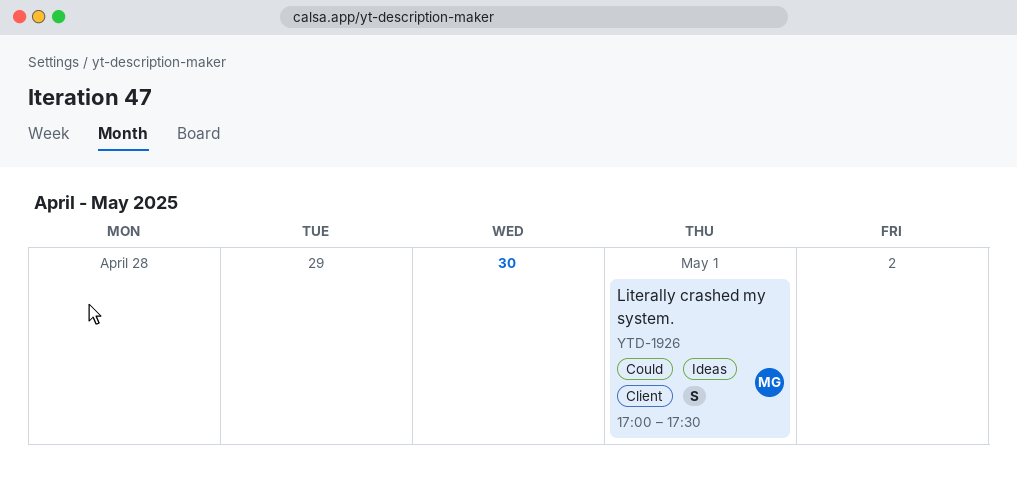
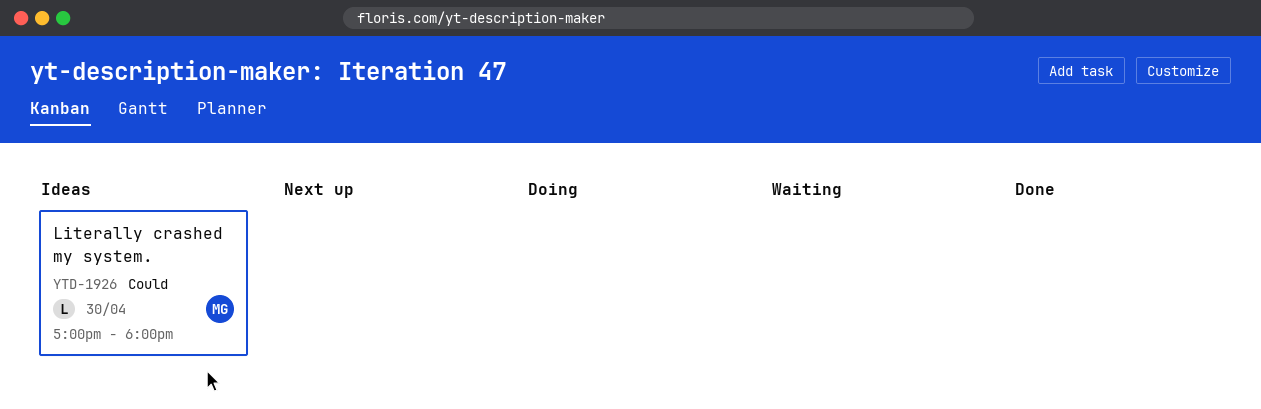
YTD-1926, estimate: S -> L
YTD-1926, day: May 1 -> Apr 30
YTD-1926, ends: 17:30 -> 18:00

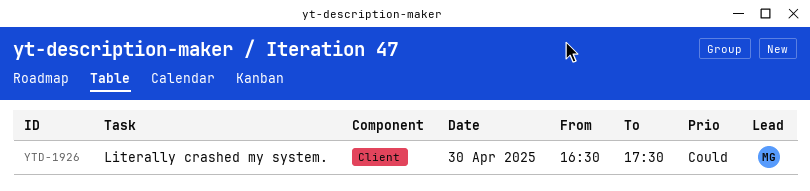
YTD-1926, begins: 17:00 -> 16:30
YTD-1926, ends: 18:00 -> 17:30

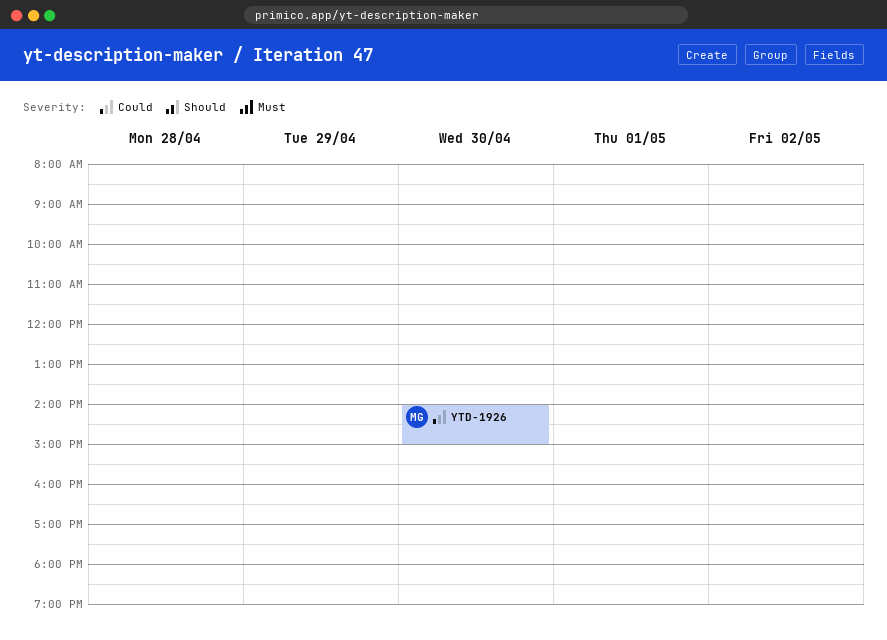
YTD-1926, begins: 16:30 -> 14:00
YTD-1926, ends: 17:30 -> 15:00

